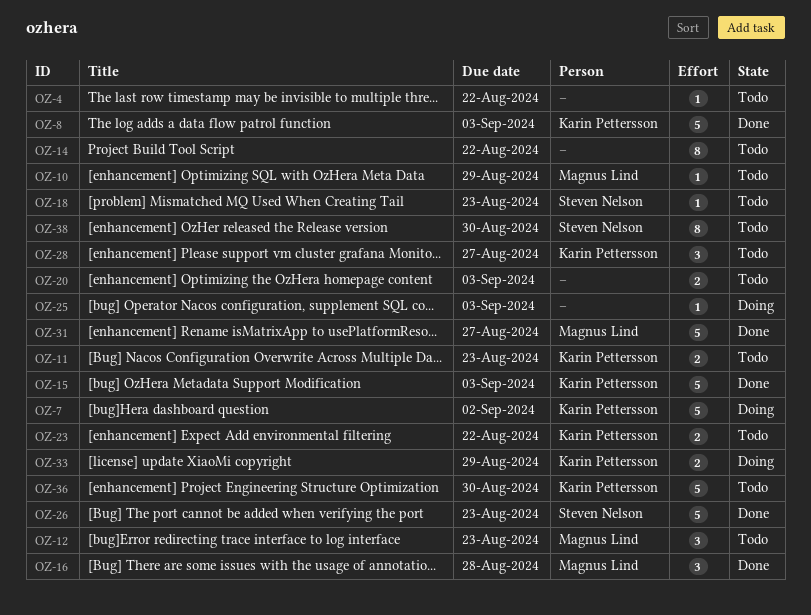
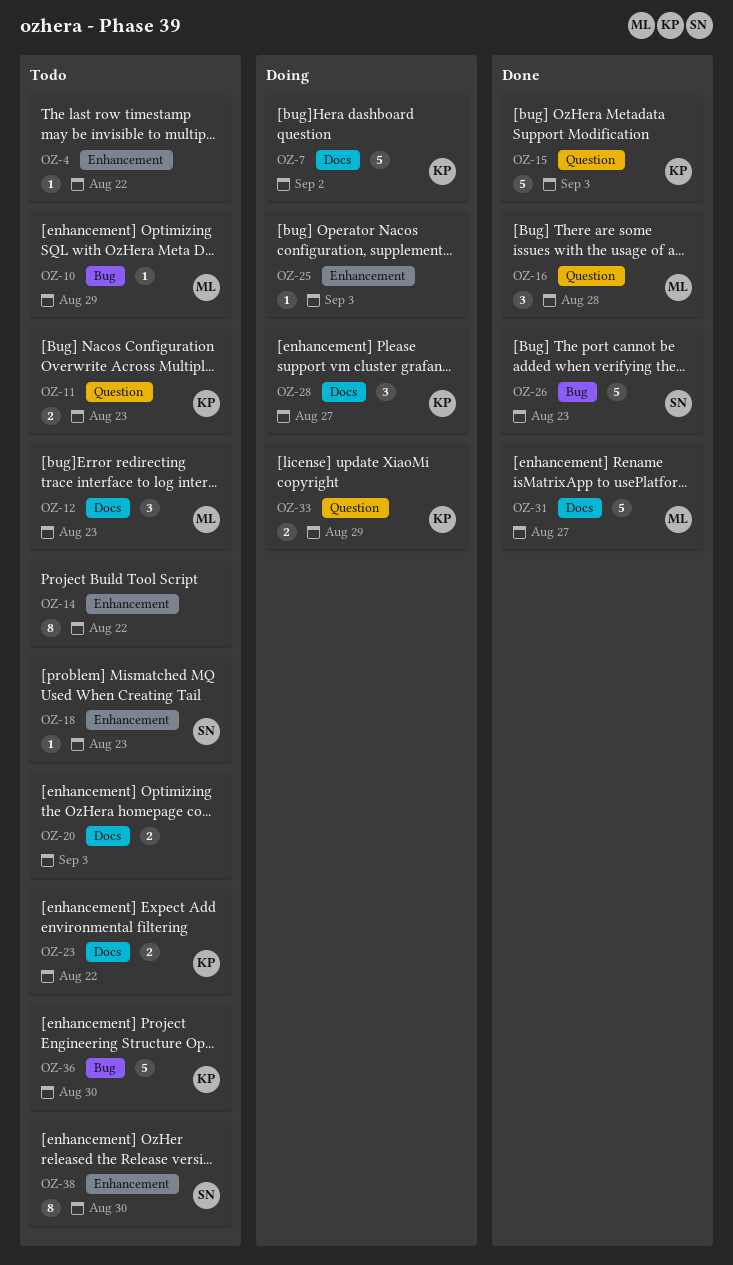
OZ-8: present -> none
OZ-28, status: Todo -> Doing

